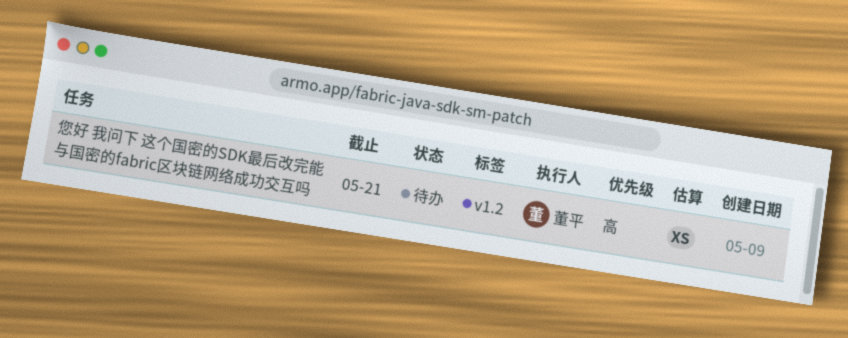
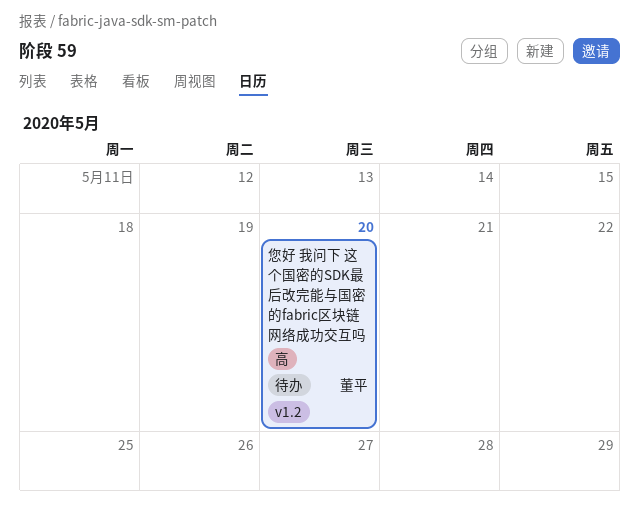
您好 我问下 这个国密的SDK最后改完能与国密的fabric区块链网络成功交互吗, due: May 21 -> May 20

